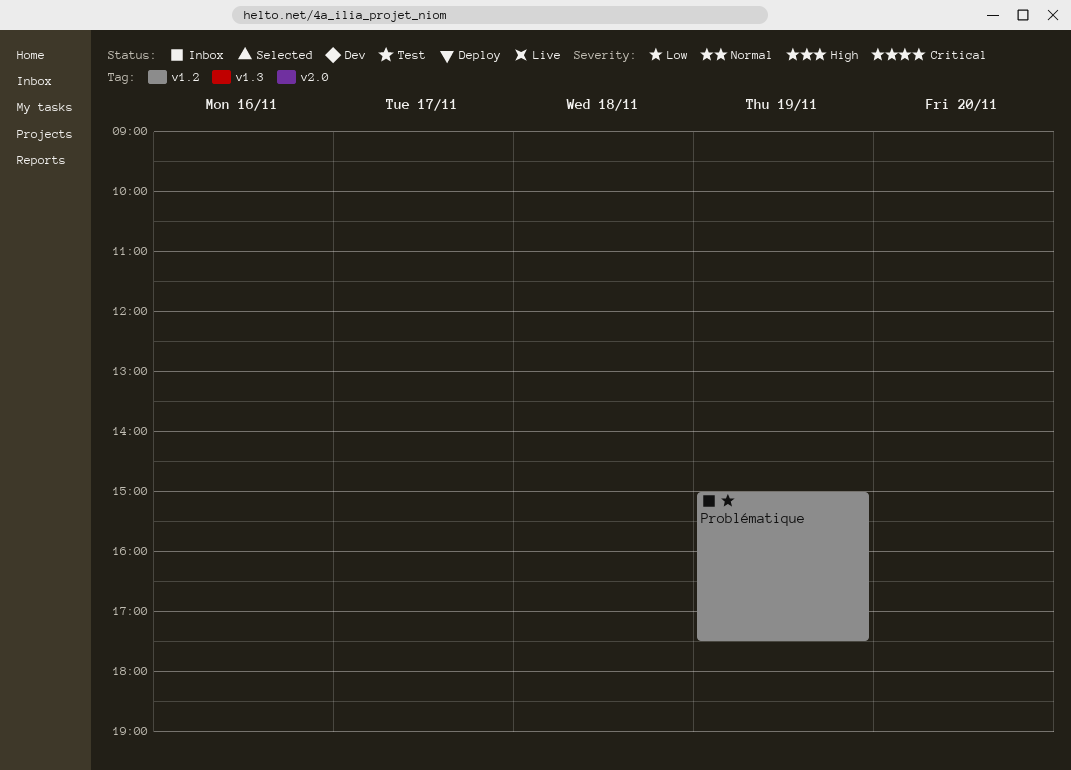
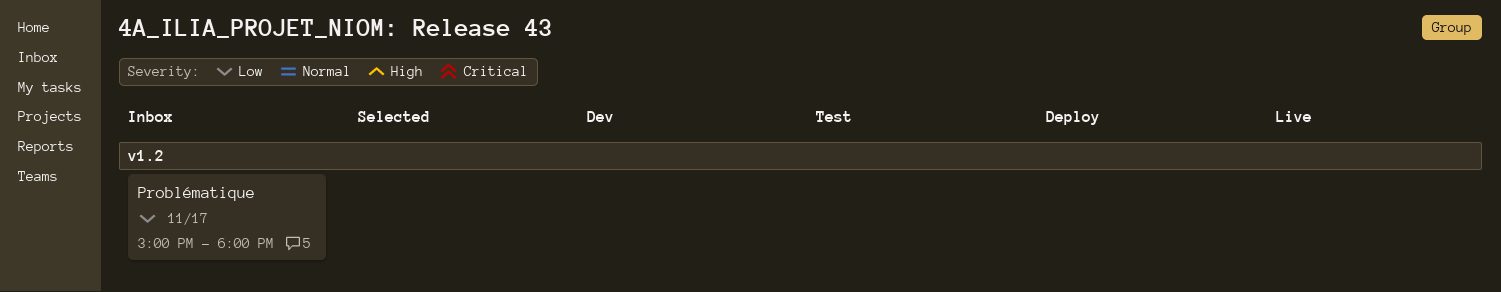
Problématique, day: Nov 19 -> Nov 17
Problématique, ends: 17:30 -> 18:00

